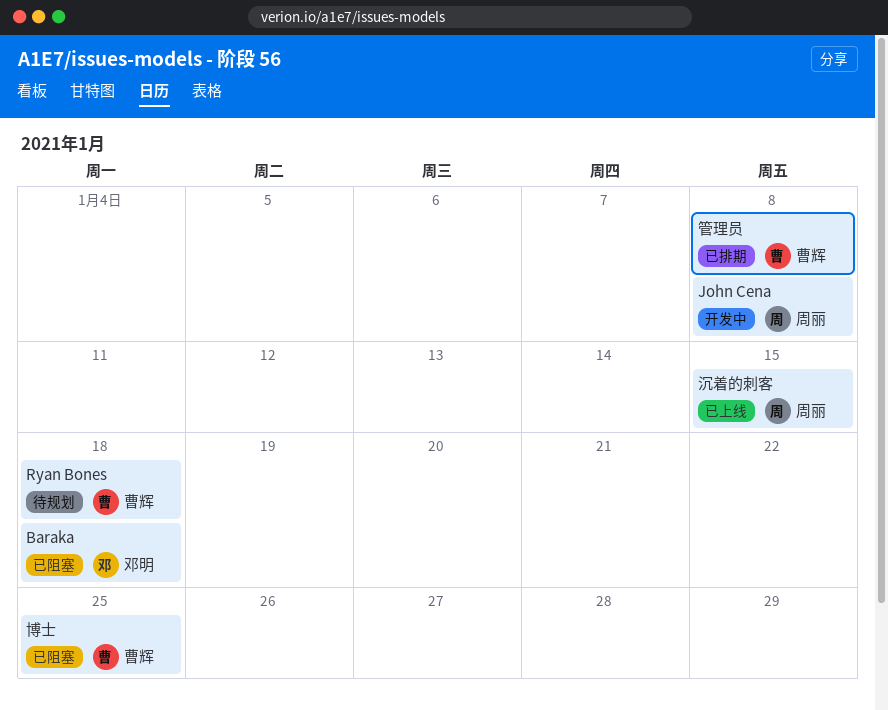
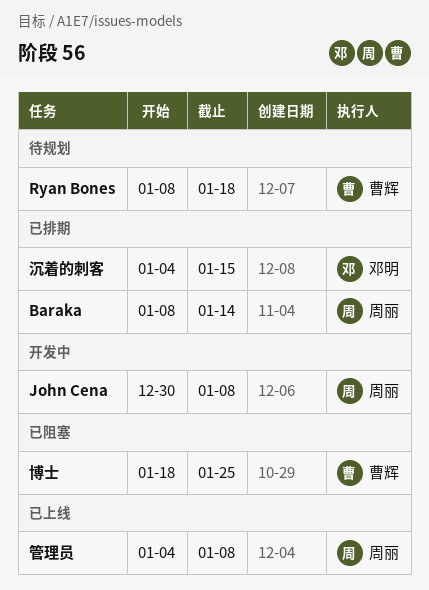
Baraka, status: 已阻塞 -> 已排期
Baraka, owner: 邓明 -> 周丽
Baraka, due: Jan 18 -> Jan 14
沉着的刺客, status: 已上线 -> 已排期
沉着的刺客, owner: 周丽 -> 邓明
管理员, status: 已排期 -> 已上线
管理员, owner: 曹辉 -> 周丽

